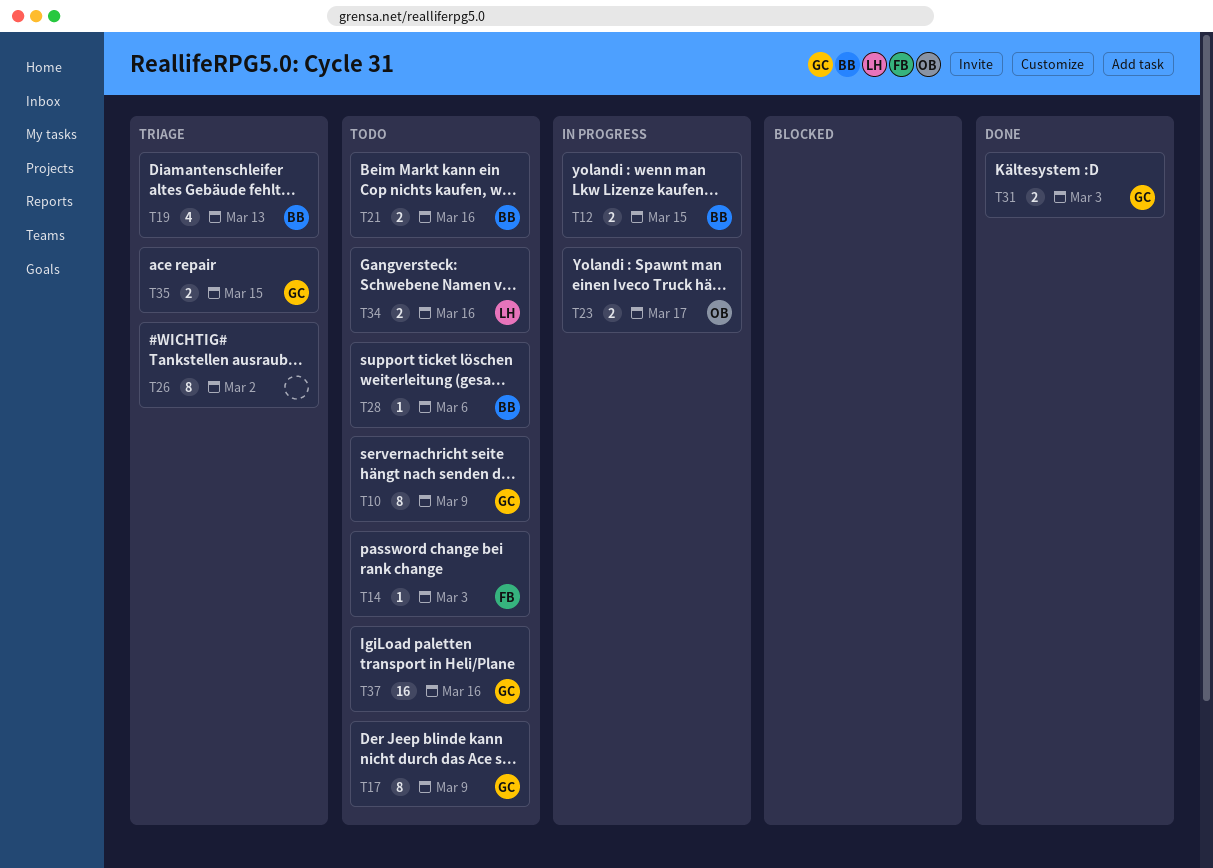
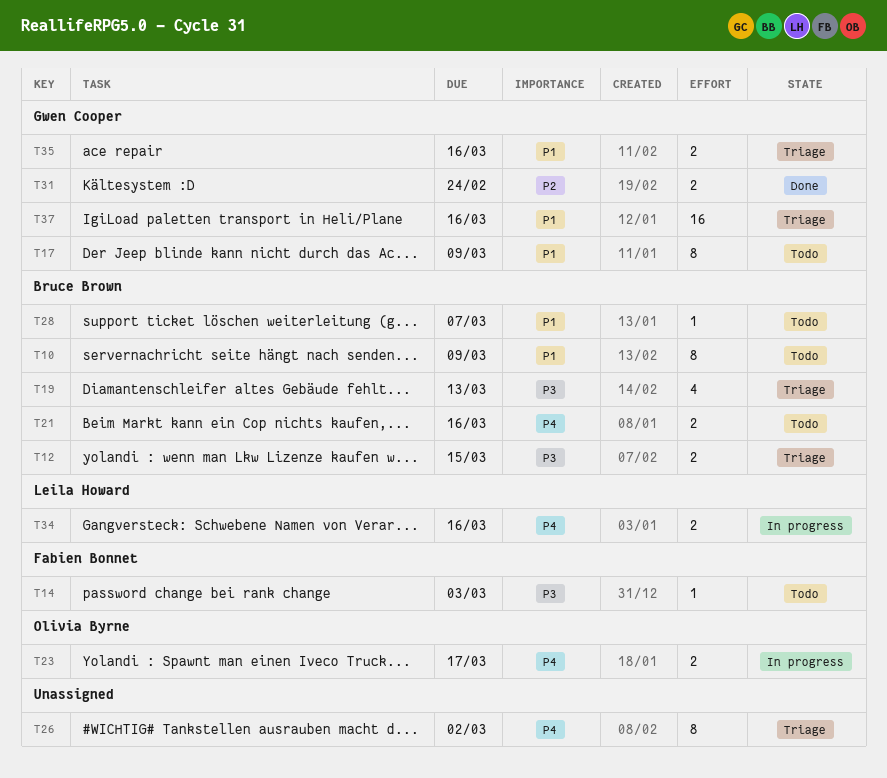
T10, owner: Gwen Cooper -> Bruce Brown
T12, status: In progress -> Triage
T28, due: Mar 6 -> Mar 7
T31, due: Mar 3 -> Feb 24
T34, status: Todo -> In progress
T35, due: Mar 15 -> Mar 16
T37, status: Todo -> Triage

